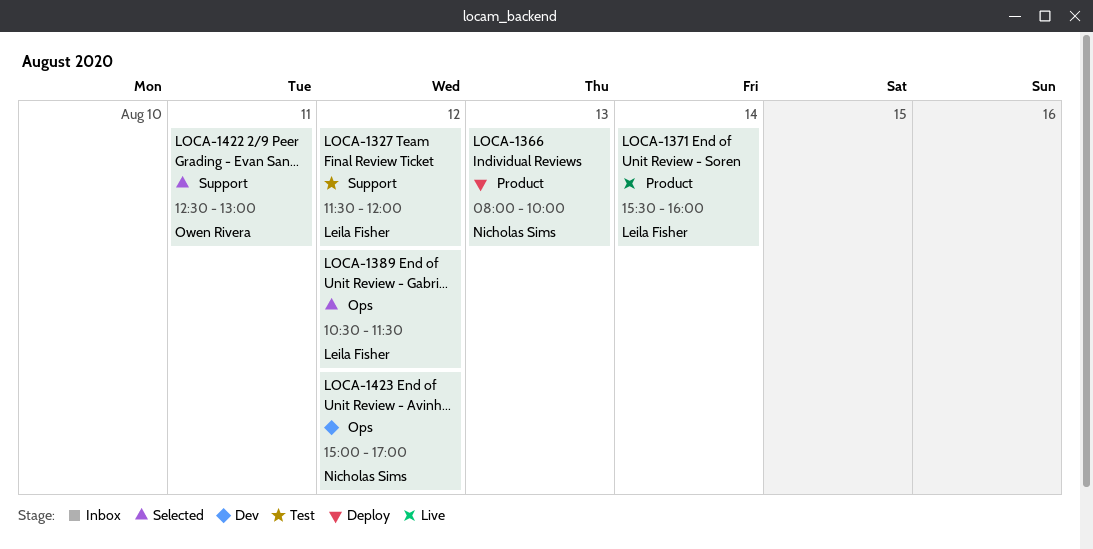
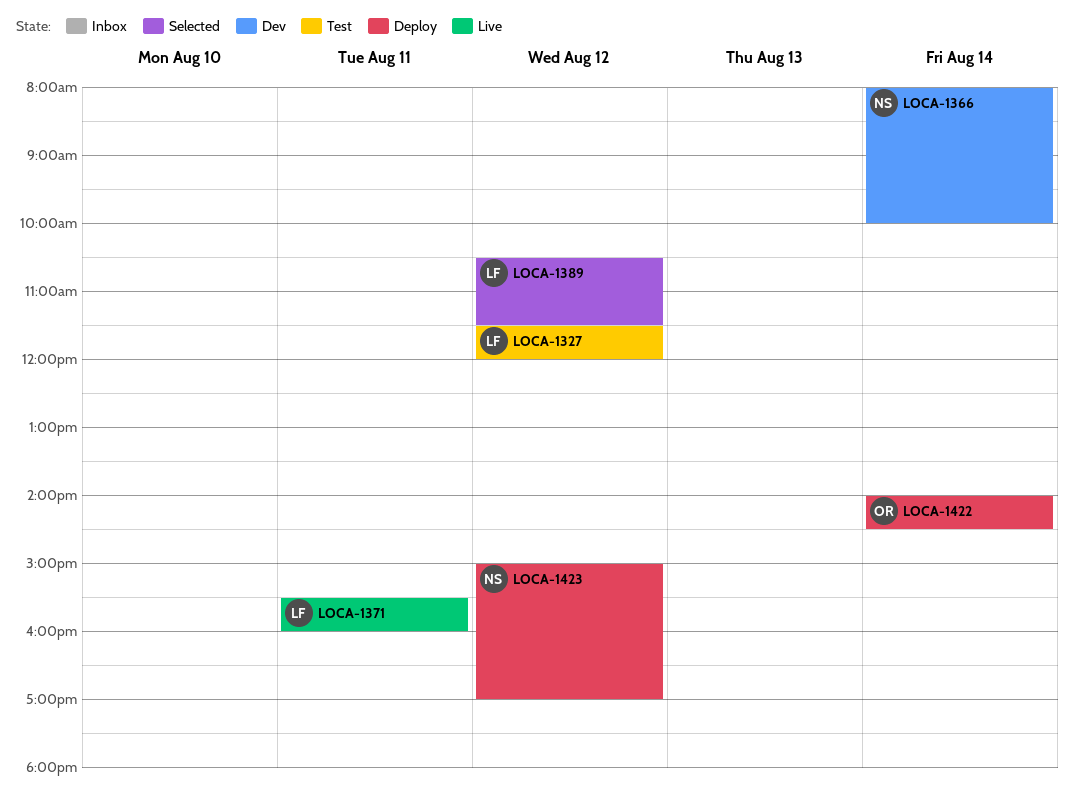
LOCA-1366, status: Deploy -> Dev
LOCA-1366, day: Aug 13 -> Aug 14
LOCA-1371, day: Aug 14 -> Aug 11
LOCA-1422, status: Selected -> Deploy
LOCA-1422, day: Aug 11 -> Aug 14
LOCA-1422, begins: 12:30 -> 14:00
LOCA-1422, ends: 13:00 -> 14:30
LOCA-1423, status: Dev -> Deploy

